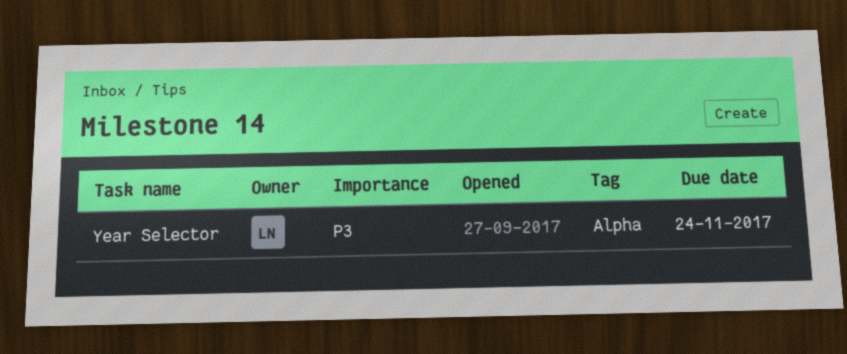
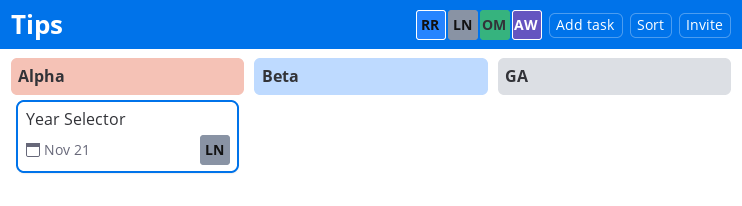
Year Selector, due: Nov 24 -> Nov 21

